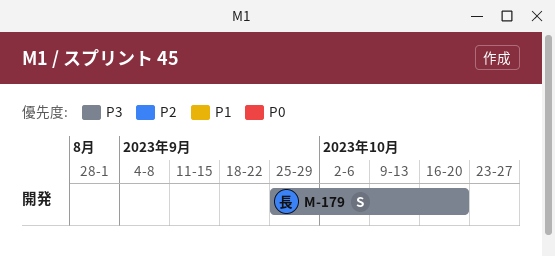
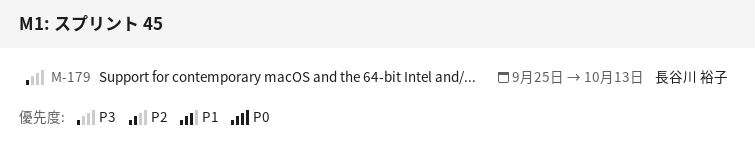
M-179, due: Oct 20 -> Oct 13

